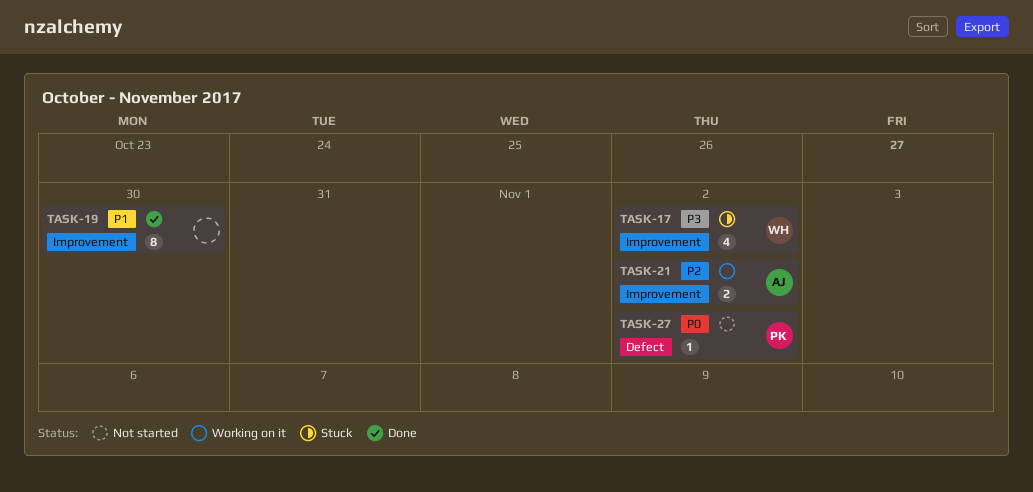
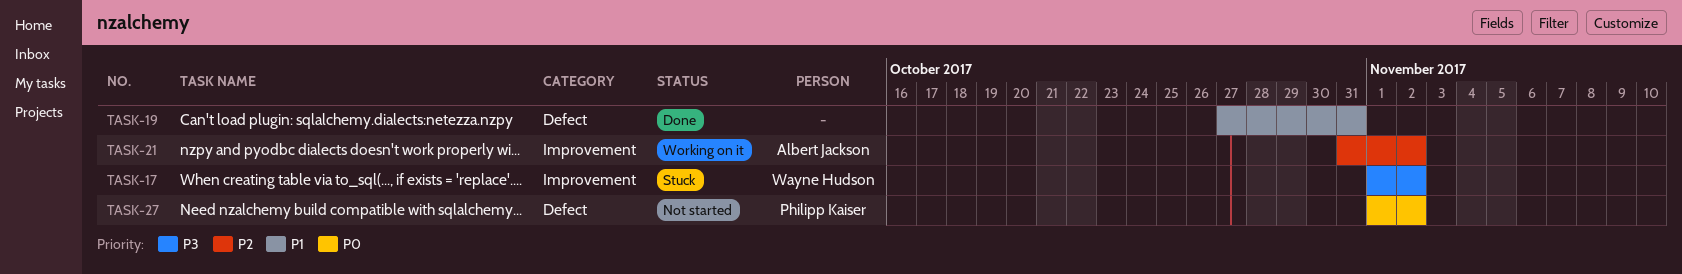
TASK-19, label: Improvement -> Defect
TASK-19, due: Oct 30 -> Oct 31

